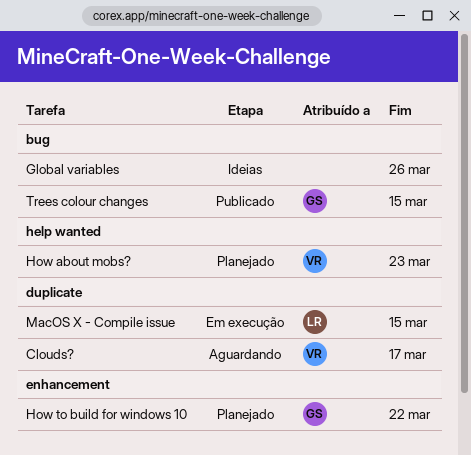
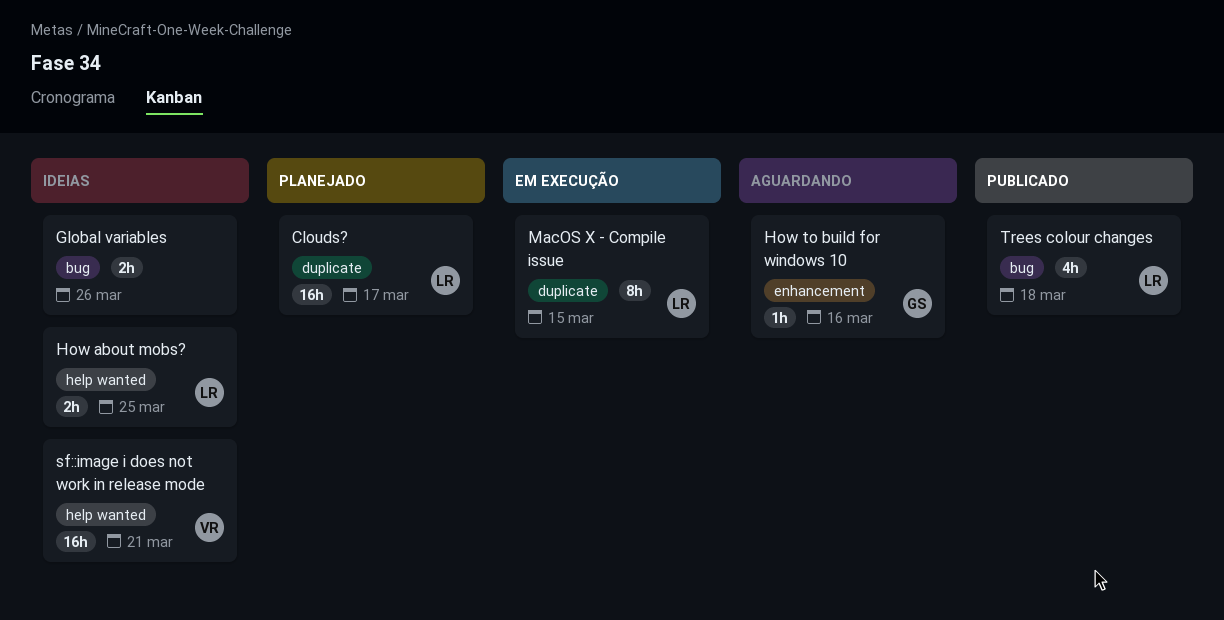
Clouds?, status: Aguardando -> Planejado
Clouds?, owner: VR -> LR
How about mobs?, status: Planejado -> Ideias
How about mobs?, owner: VR -> LR
How about mobs?, due: Mar 23 -> Mar 25
How to build for windows 10, status: Planejado -> Aguardando
How to build for windows 10, due: Mar 22 -> Mar 16
sf::image i does not work in release mode: none -> present
Trees colour changes, owner: GS -> LR
Trees colour changes, due: Mar 15 -> Mar 18

